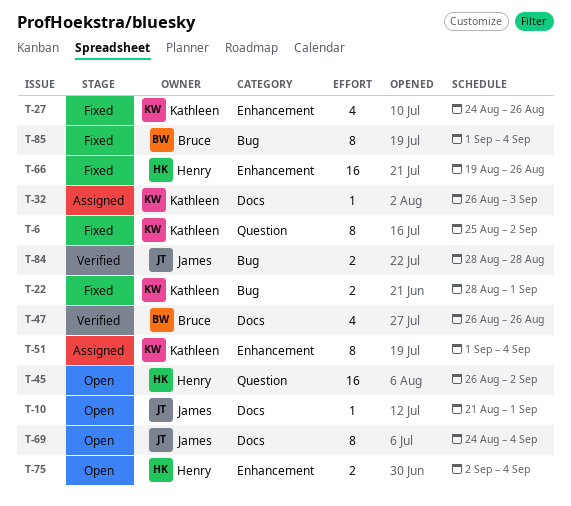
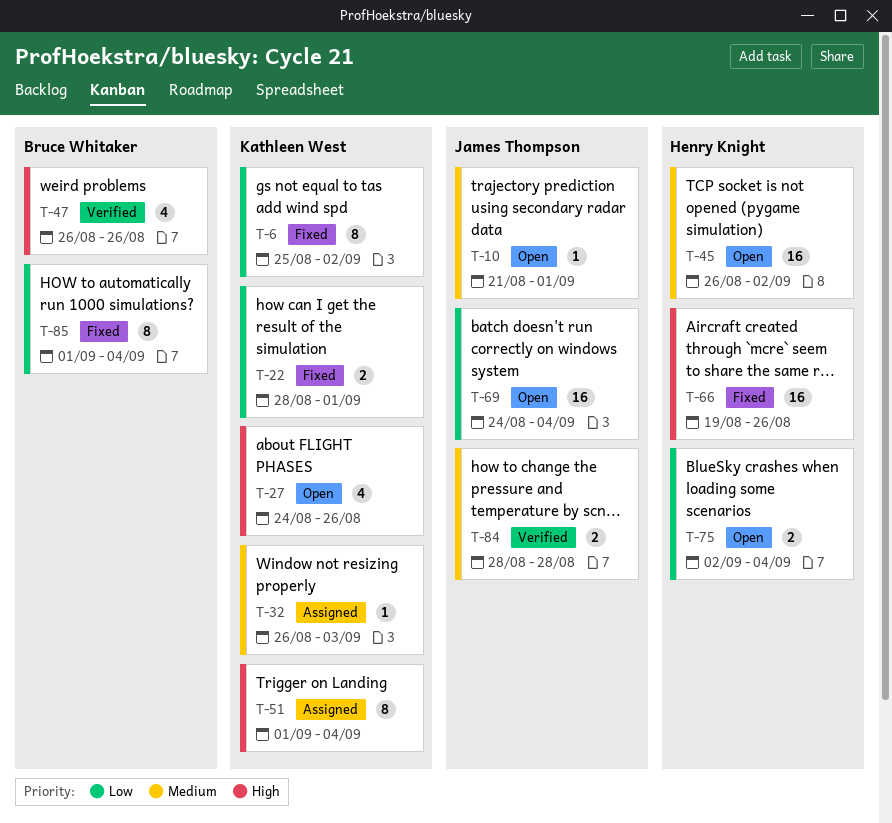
T-27, status: Fixed -> Open
T-69, estimate: 8 -> 16

